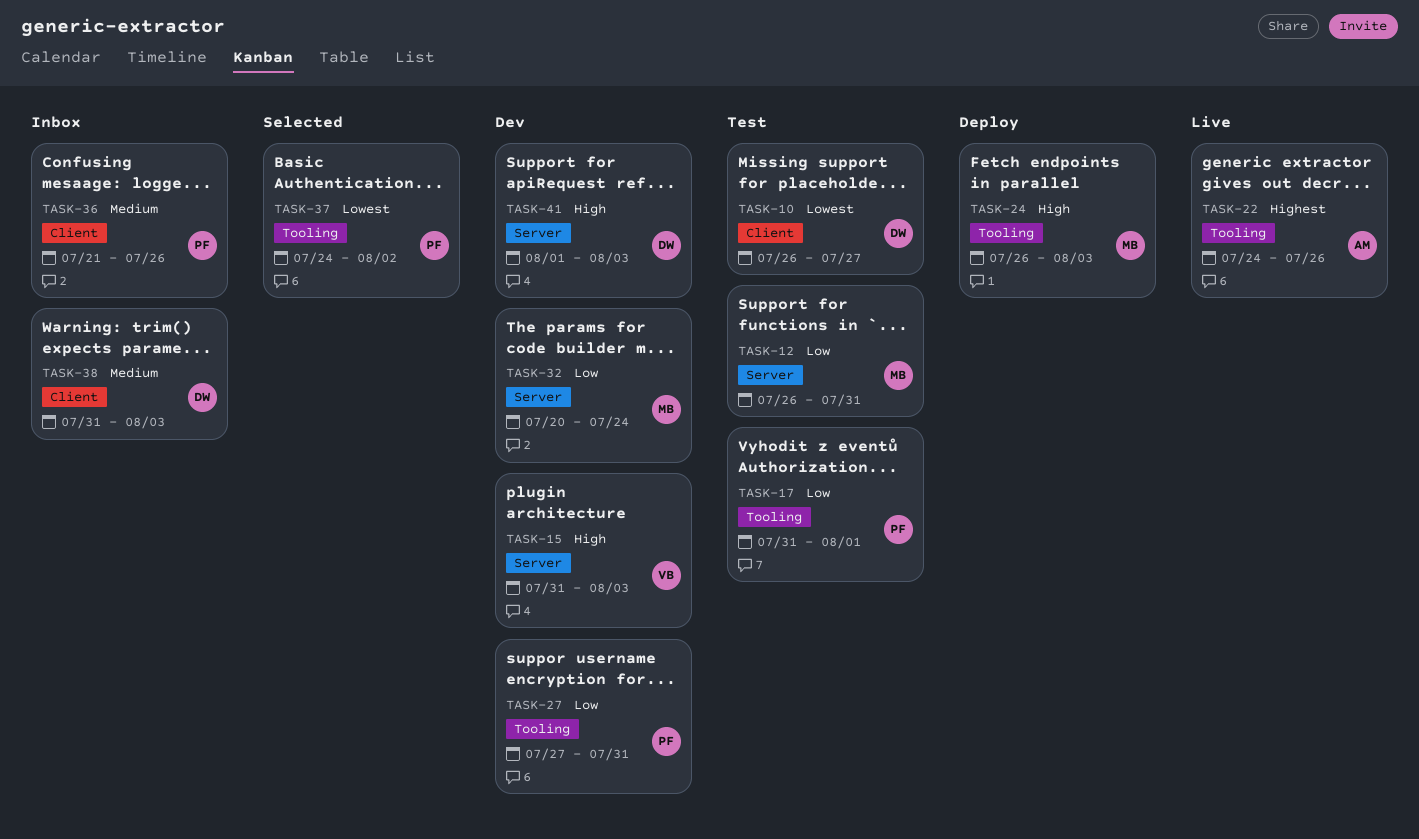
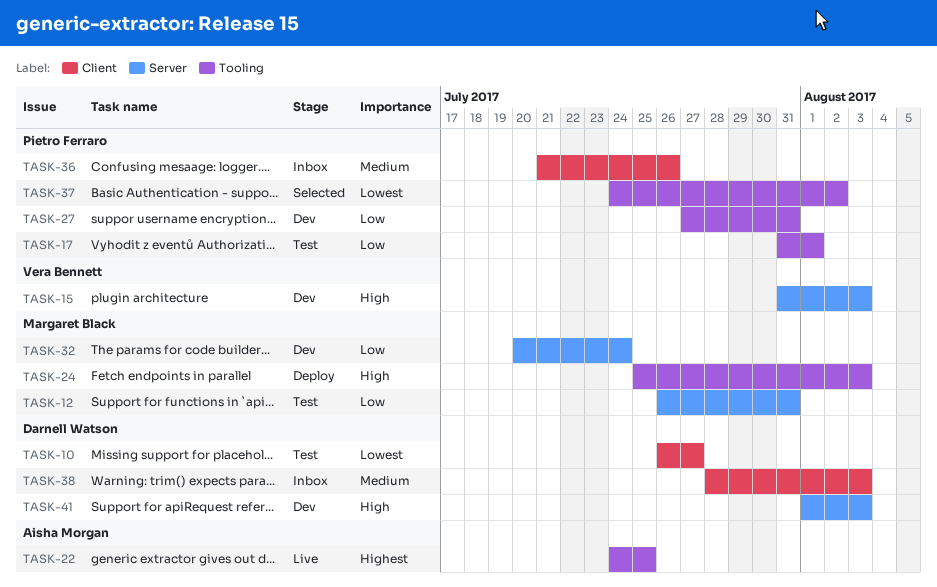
TASK-22, due: Jul 26 -> Jul 25
TASK-24, start: Jul 26 -> Jul 25
TASK-38, start: Jul 31 -> Jul 28

